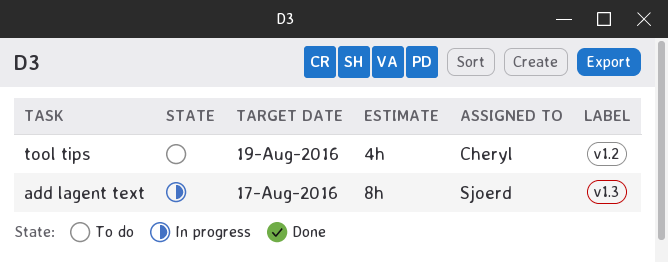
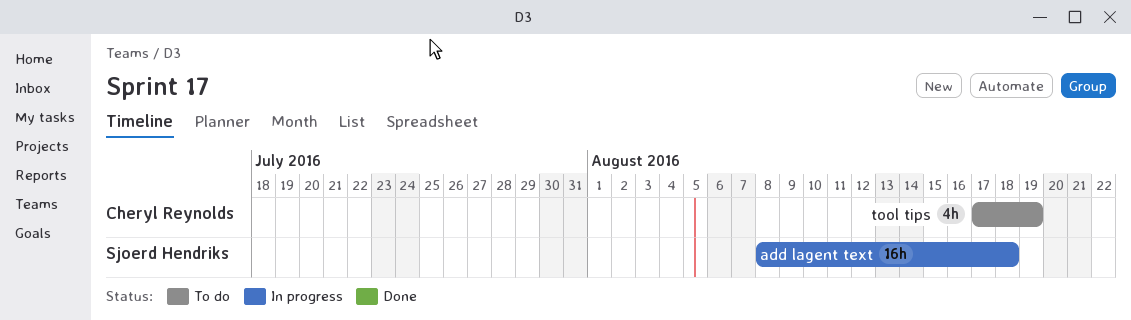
add lagent text, estimate: 8h -> 16h
add lagent text, due: Aug 17 -> Aug 18

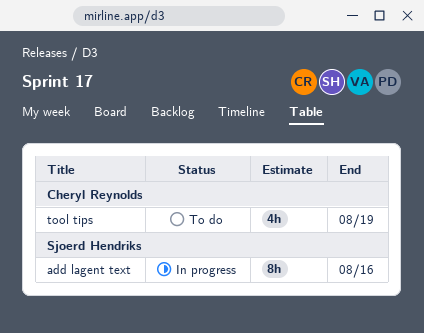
add lagent text, estimate: 16h -> 8h
add lagent text, due: Aug 18 -> Aug 16

